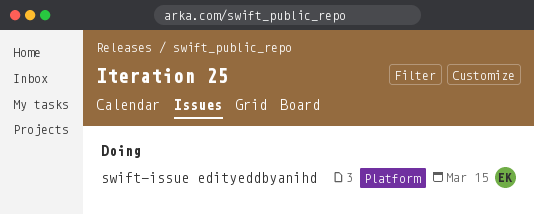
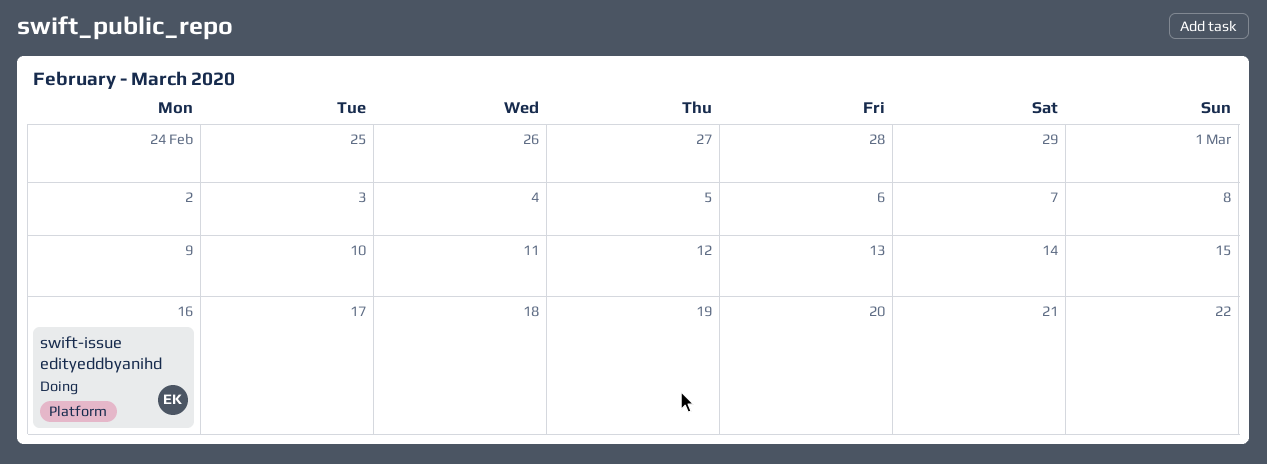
swift-issue edityeddbyanihd, due: Mar 15 -> Mar 16

